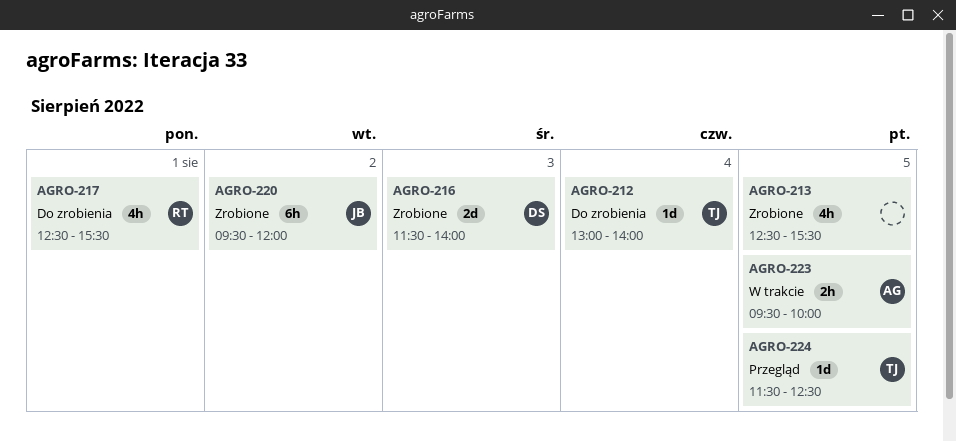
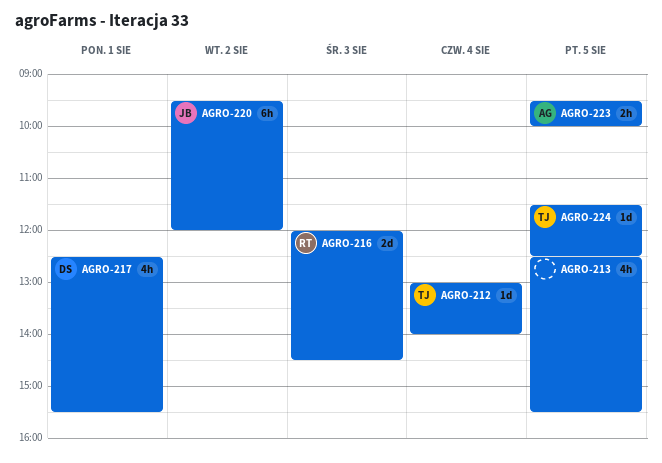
AGRO-216, owner: DS -> RT
AGRO-216, begins: 11:30 -> 12:00
AGRO-216, ends: 14:00 -> 14:30
AGRO-217, owner: RT -> DS

